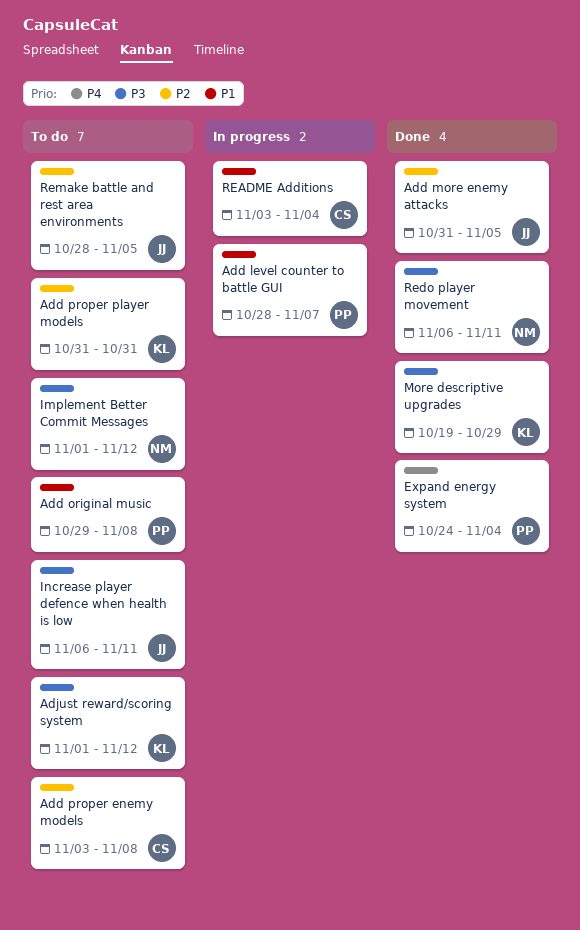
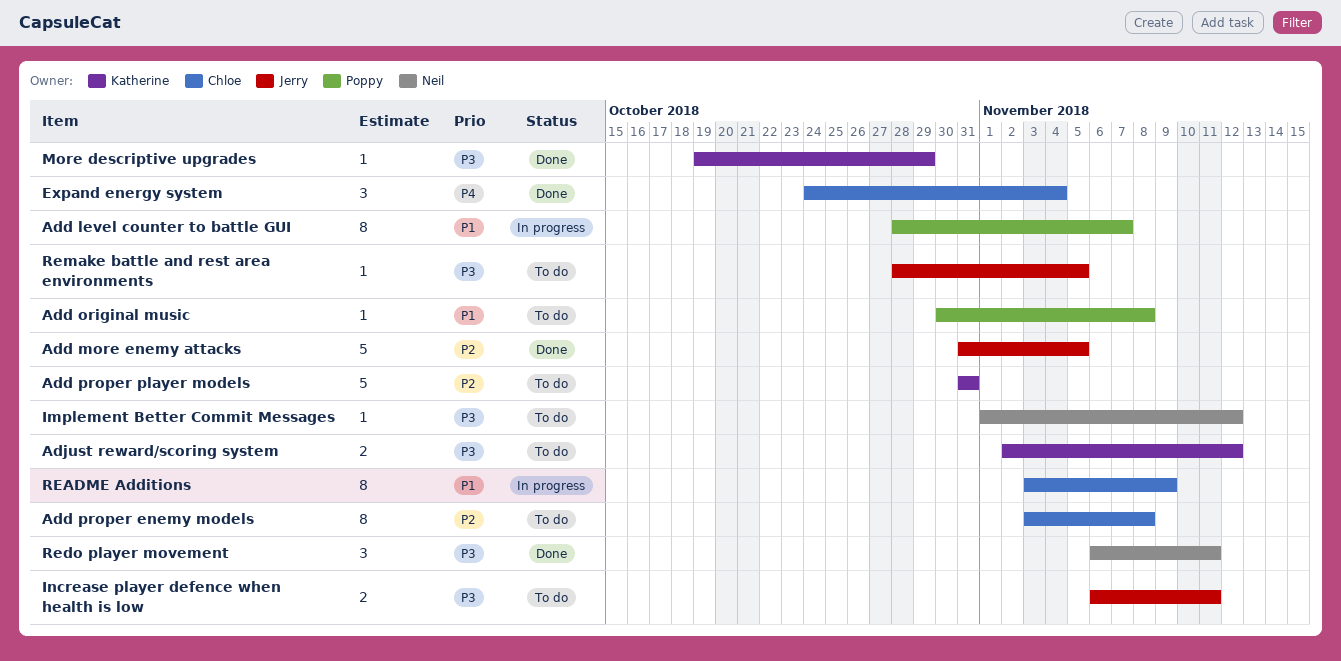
Add original music, start: Oct 29 -> Oct 30
Adjust reward/scoring system, start: Nov 1 -> Nov 2
Expand energy system, owner: Poppy -> Chloe
README Additions, due: Nov 4 -> Nov 9
Remake battle and rest area environments, priority: P2 -> P3

